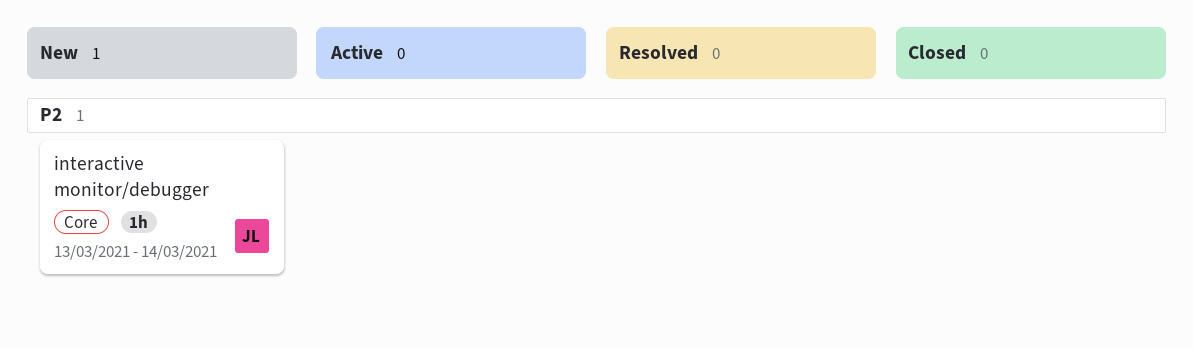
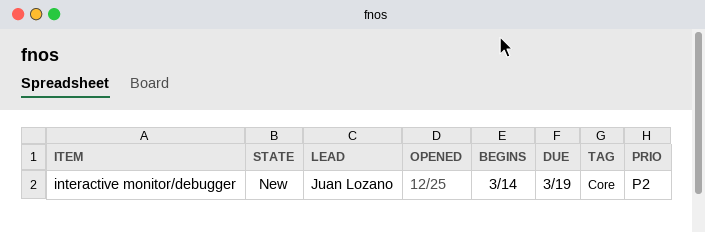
interactive monitor/debugger, start: Mar 13 -> Mar 14
interactive monitor/debugger, due: Mar 14 -> Mar 19

